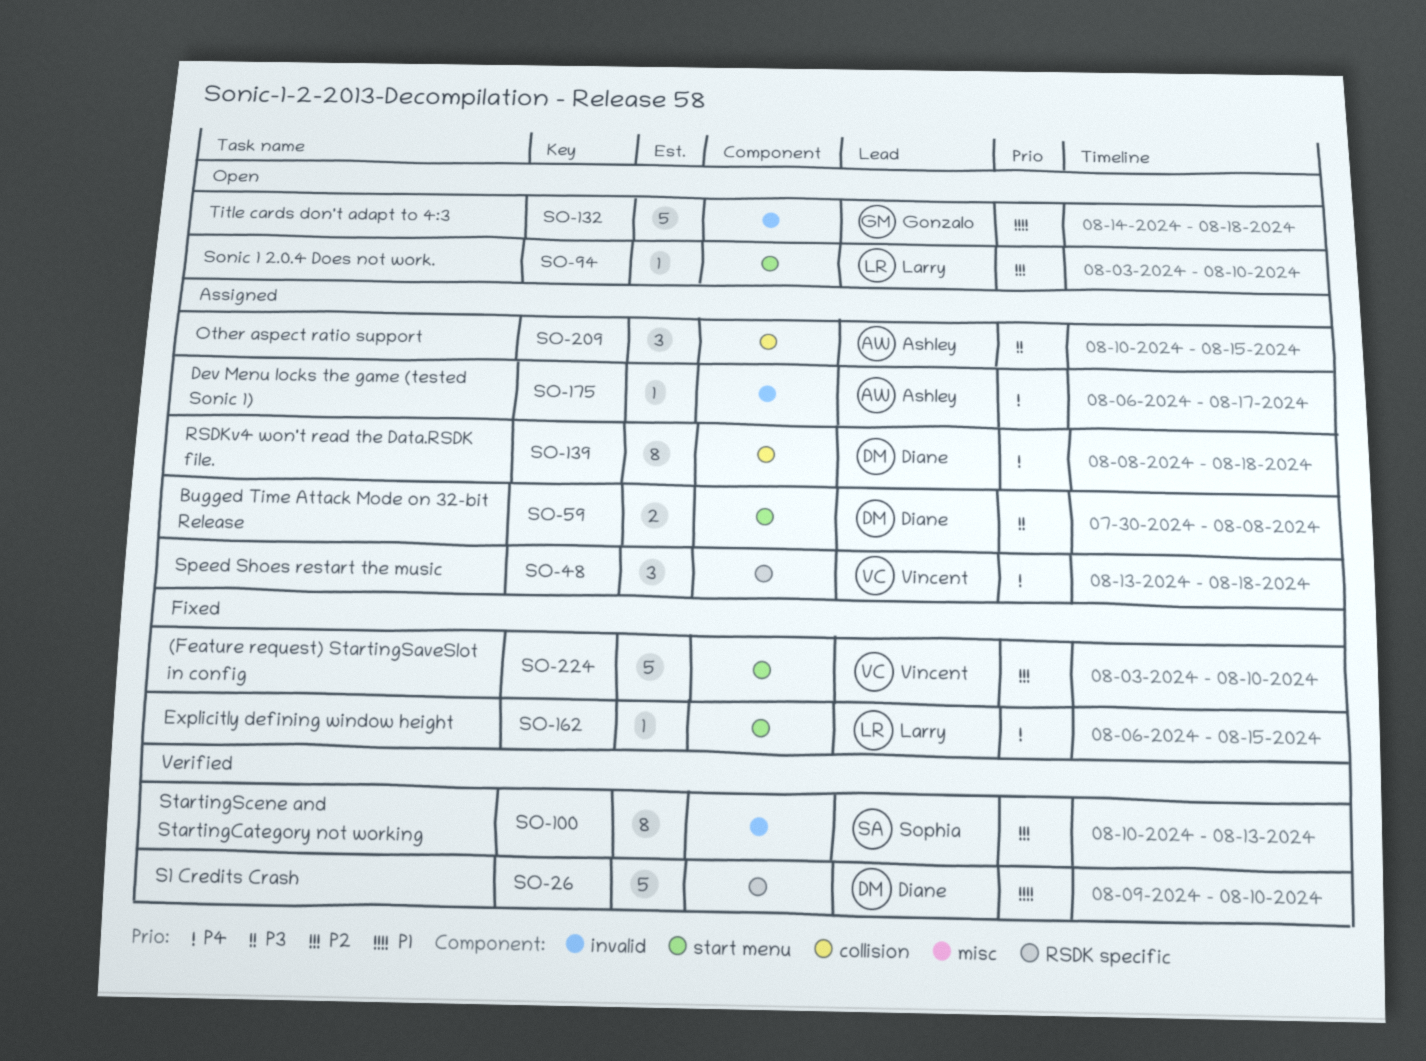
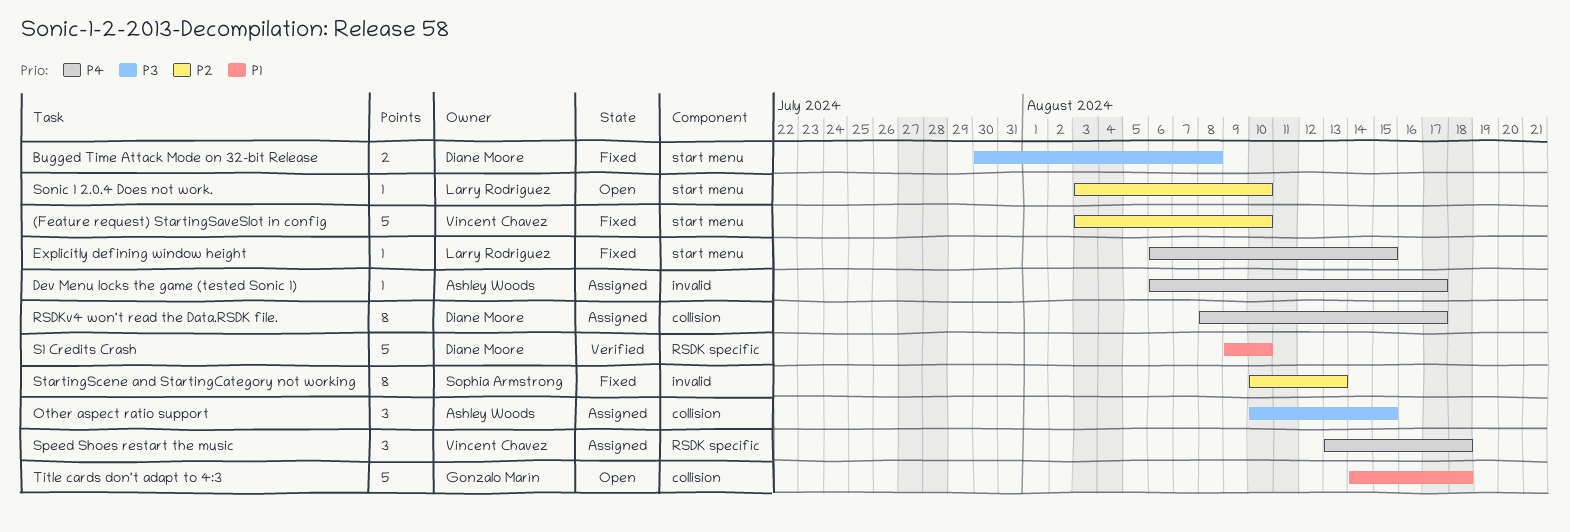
Bugged Time Attack Mode on 32-bit Release, status: Assigned -> Fixed
RSDKv4 won't read the Data.RSDK file., due: Aug 18 -> Aug 17
StartingScene and StartingCategory not working, status: Verified -> Fixed
Title cards don't adapt to 4:3, label: invalid -> collision

